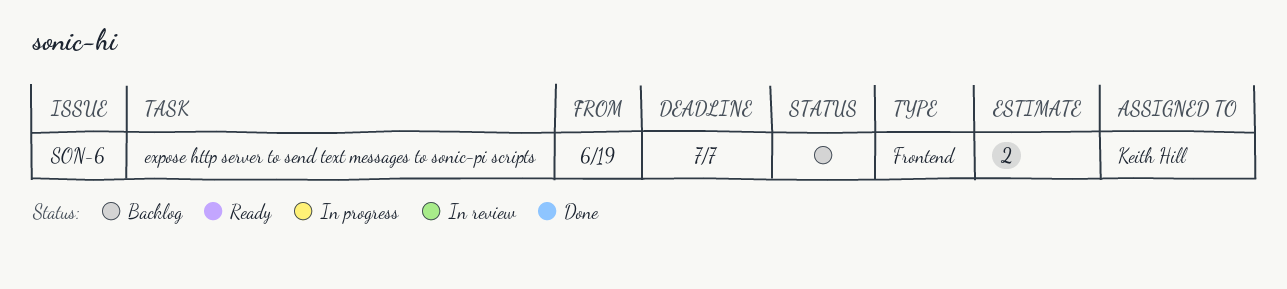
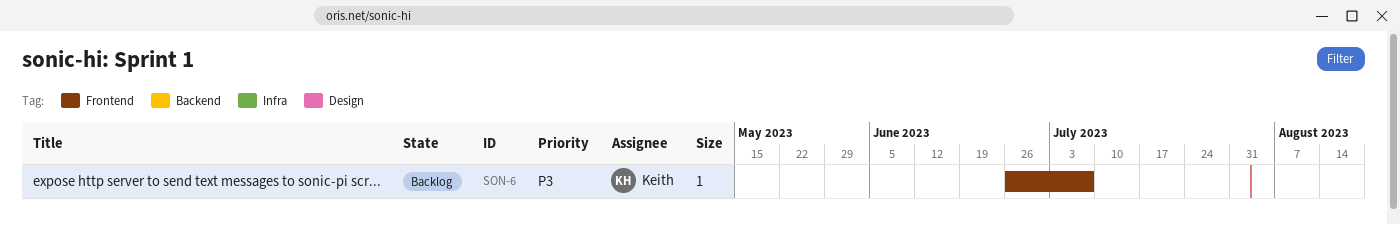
SON-6, estimate: 2 -> 1
SON-6, start: Jun 19 -> Jun 26

